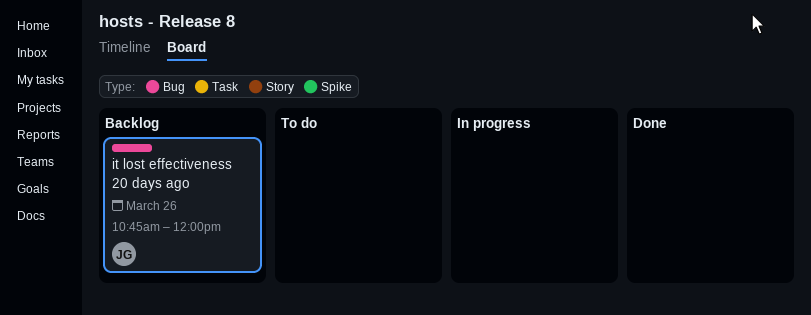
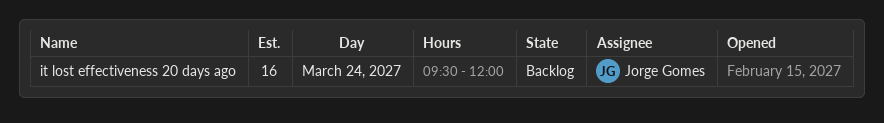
it lost effectiveness 20 days ago, day: Mar 26 -> Mar 24
it lost effectiveness 20 days ago, begins: 10:45 -> 09:30

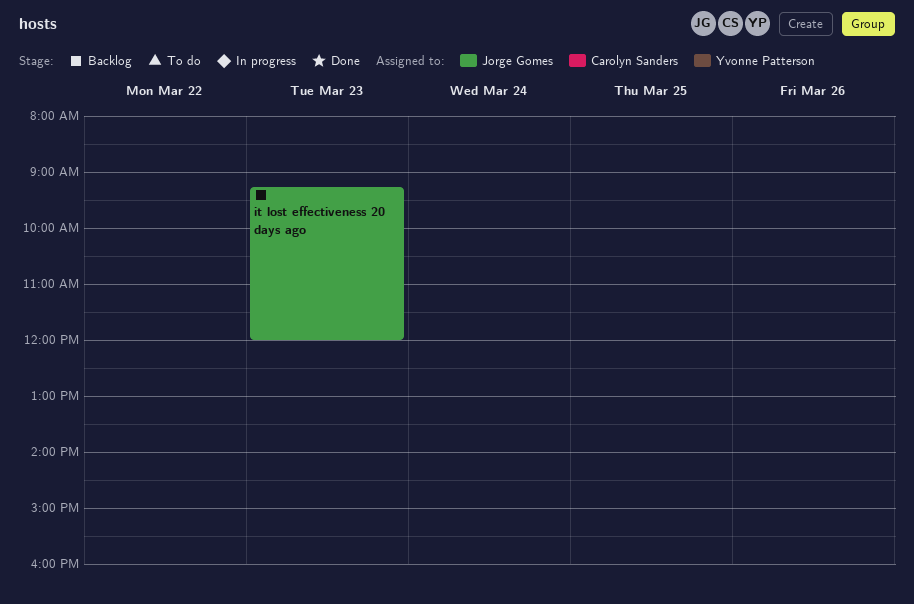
it lost effectiveness 20 days ago, day: Mar 24 -> Mar 23
it lost effectiveness 20 days ago, begins: 09:30 -> 09:15

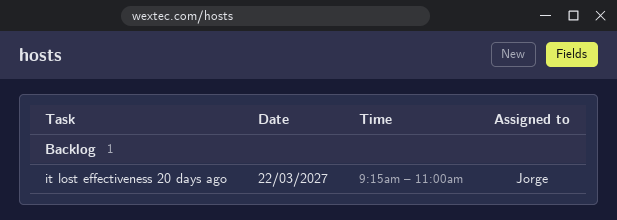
it lost effectiveness 20 days ago, day: Mar 23 -> Mar 22
it lost effectiveness 20 days ago, ends: 12:00 -> 11:00

